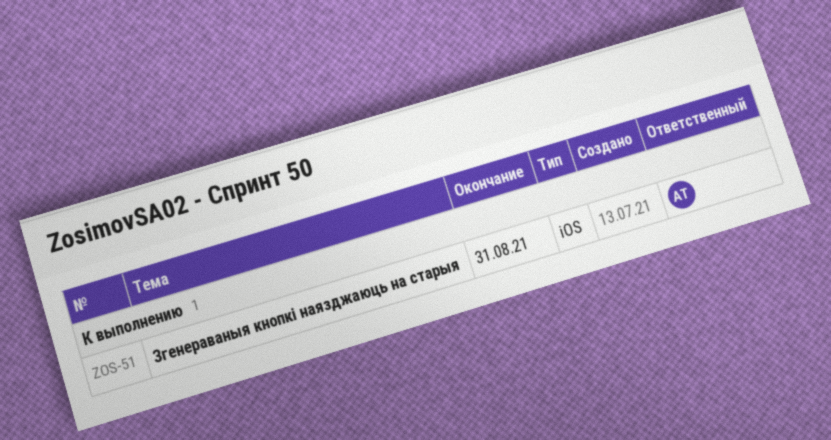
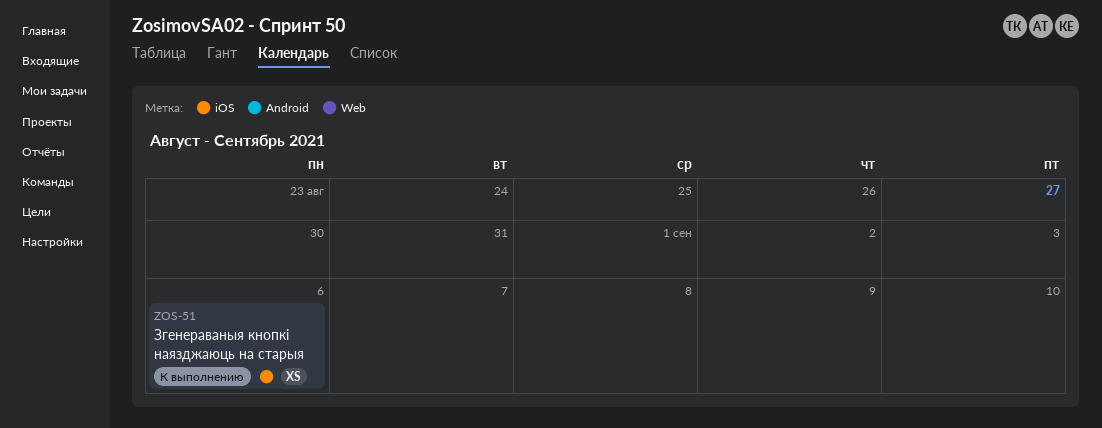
ZOS-51, due: Aug 31 -> Sep 6

